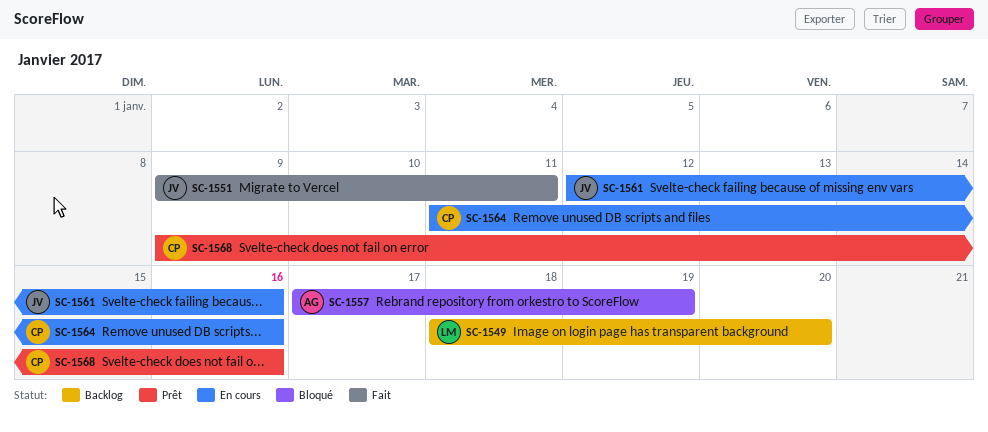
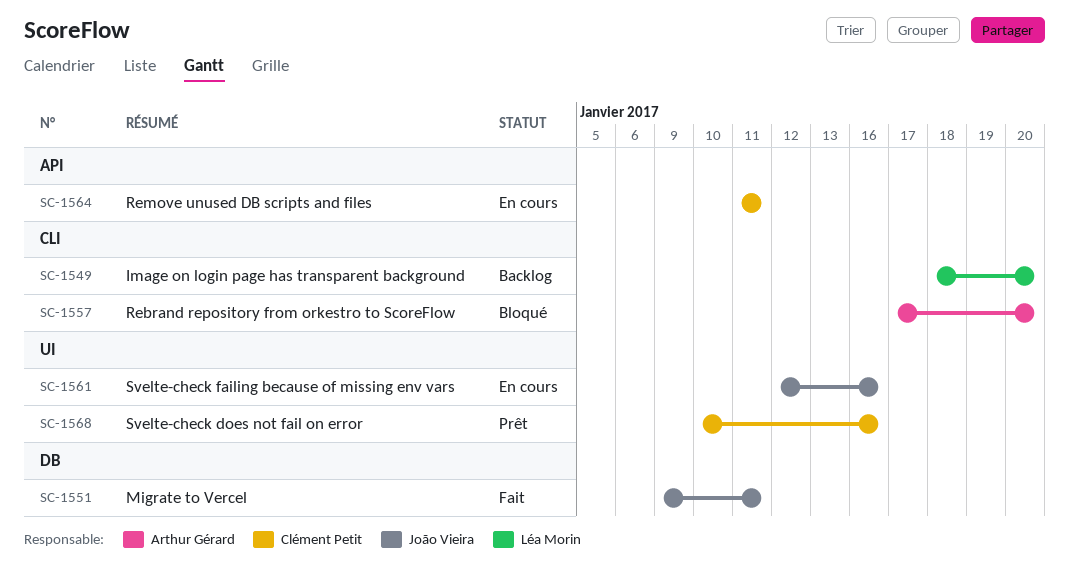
SC-1557, due: Jan 19 -> Jan 20
SC-1564, due: Jan 16 -> Jan 11
SC-1568, start: Jan 9 -> Jan 10

